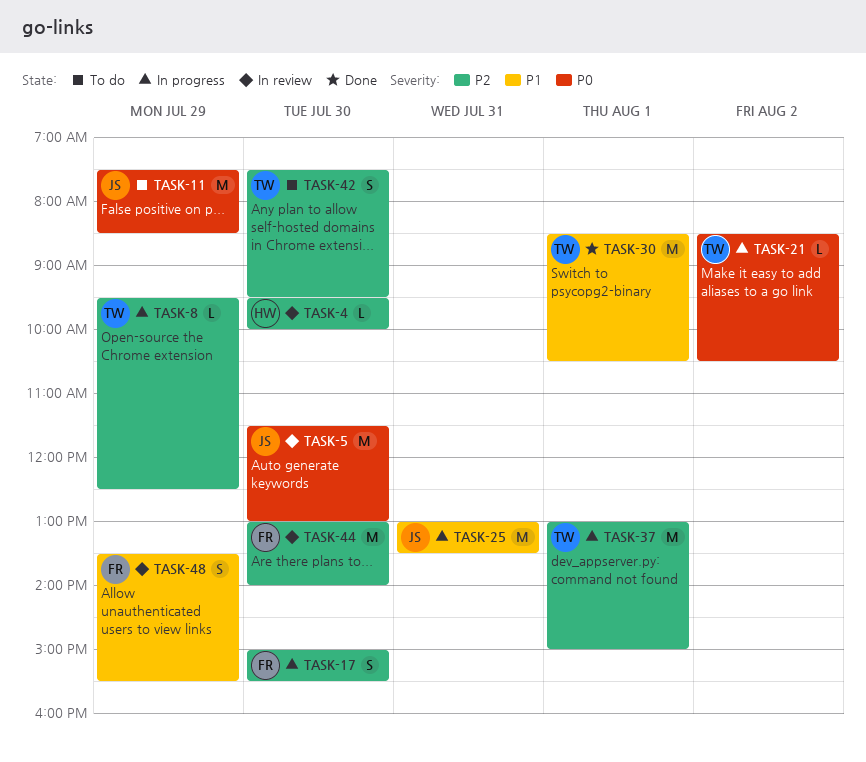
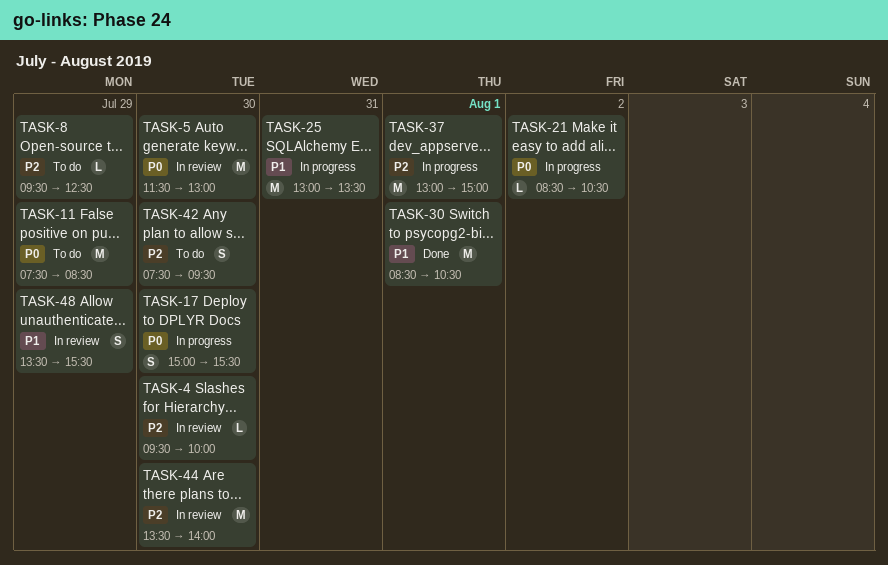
TASK-8, status: In progress -> To do
TASK-17, priority: P2 -> P0
TASK-44, begins: 13:00 -> 13:30

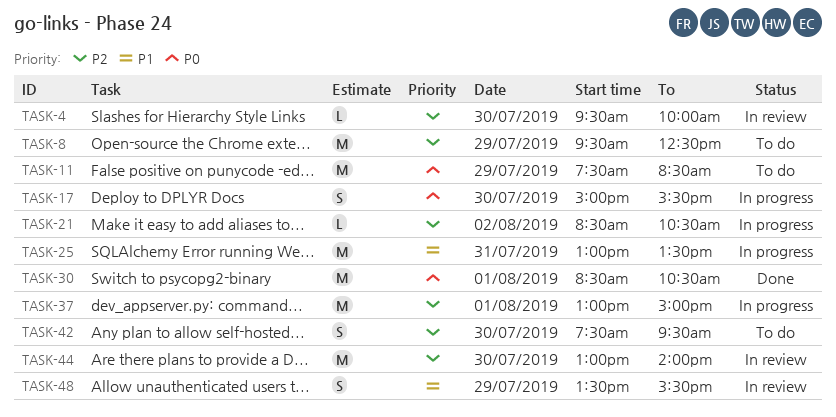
TASK-5: present -> none
TASK-8, estimate: L -> M
TASK-21, priority: P0 -> P2
TASK-30, priority: P1 -> P0
TASK-44, begins: 13:30 -> 13:00

